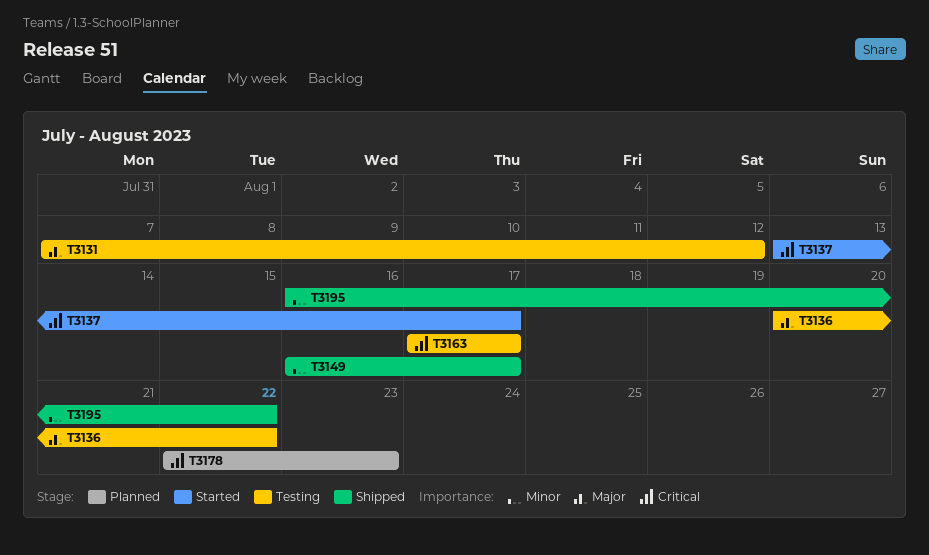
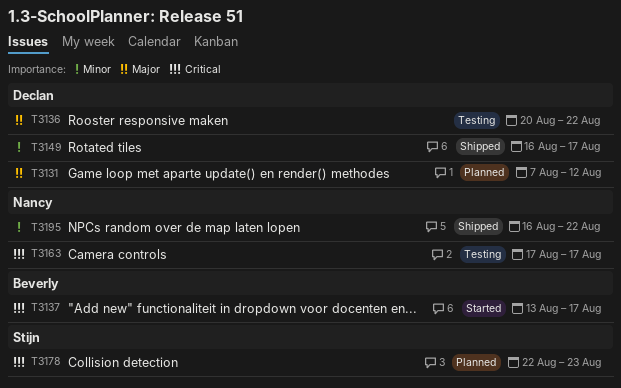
T3131, status: Testing -> Planned

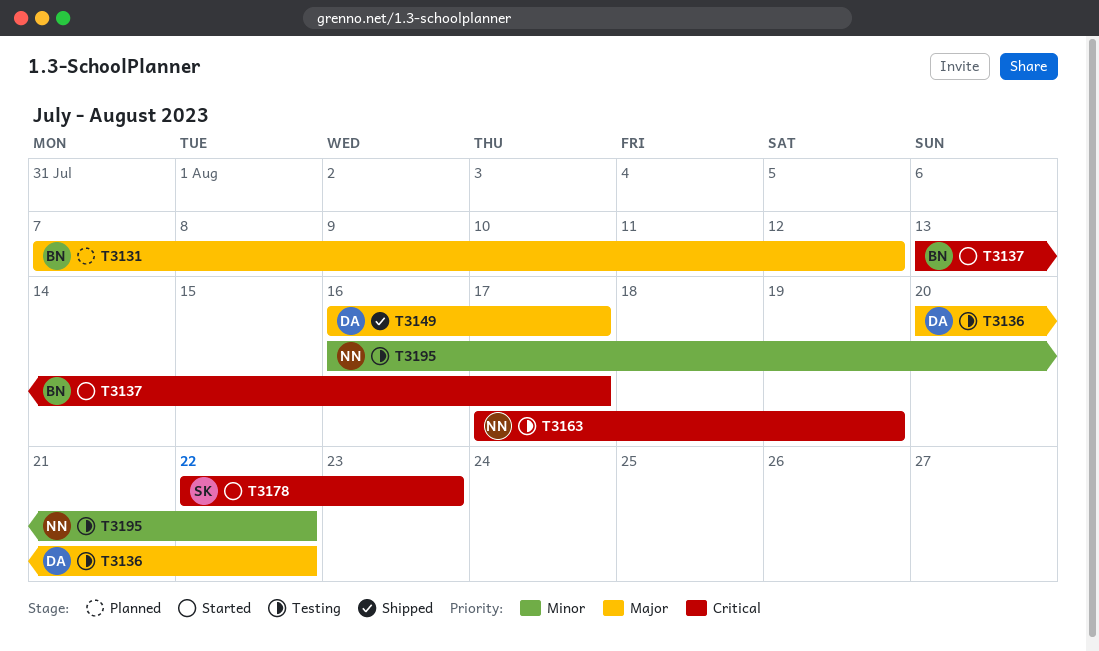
T3131, owner: Declan -> Beverly
T3149, priority: Minor -> Major
T3163, due: Aug 17 -> Aug 19
T3178, status: Planned -> Started
T3195, status: Shipped -> Testing

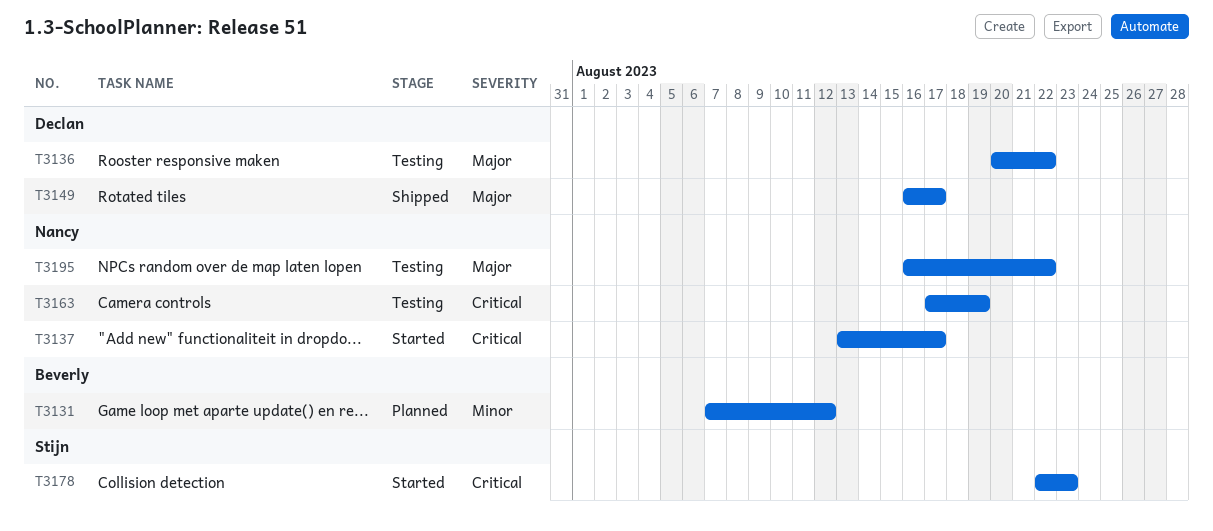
T3131, priority: Major -> Minor
T3137, owner: Beverly -> Nancy
T3195, priority: Minor -> Major

